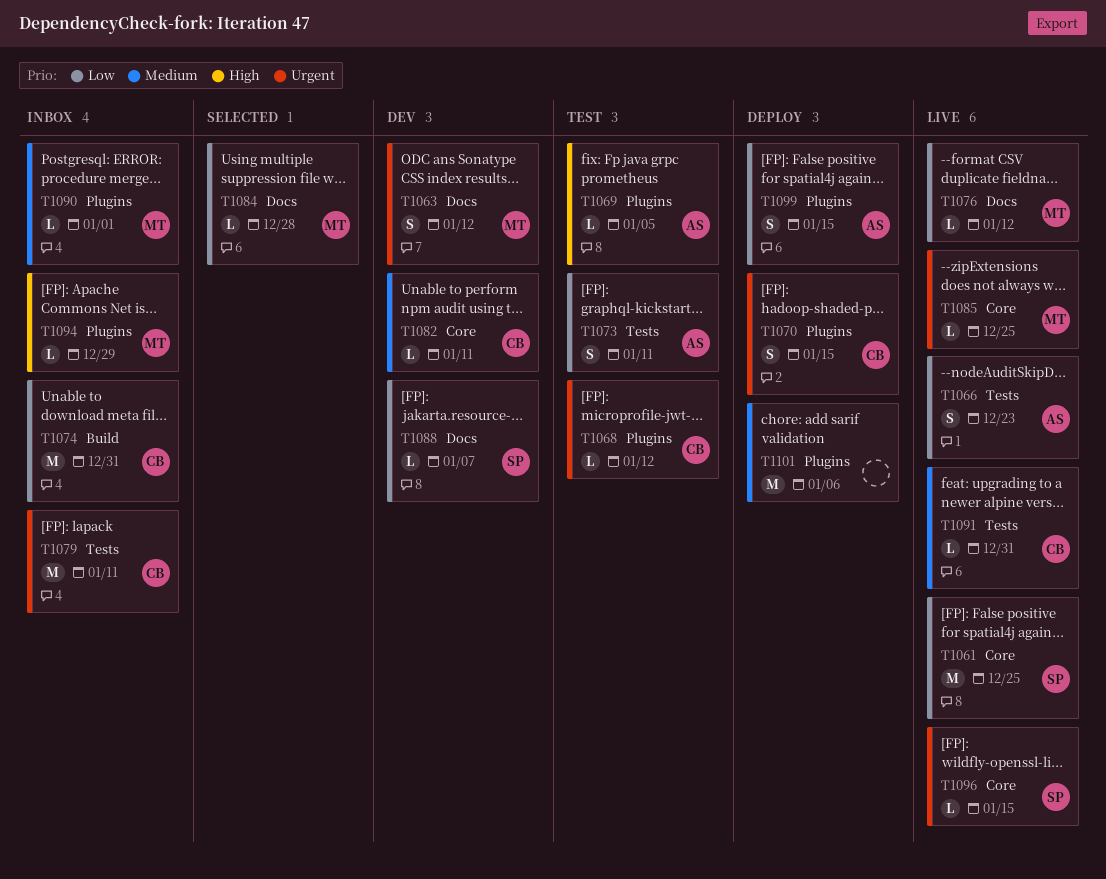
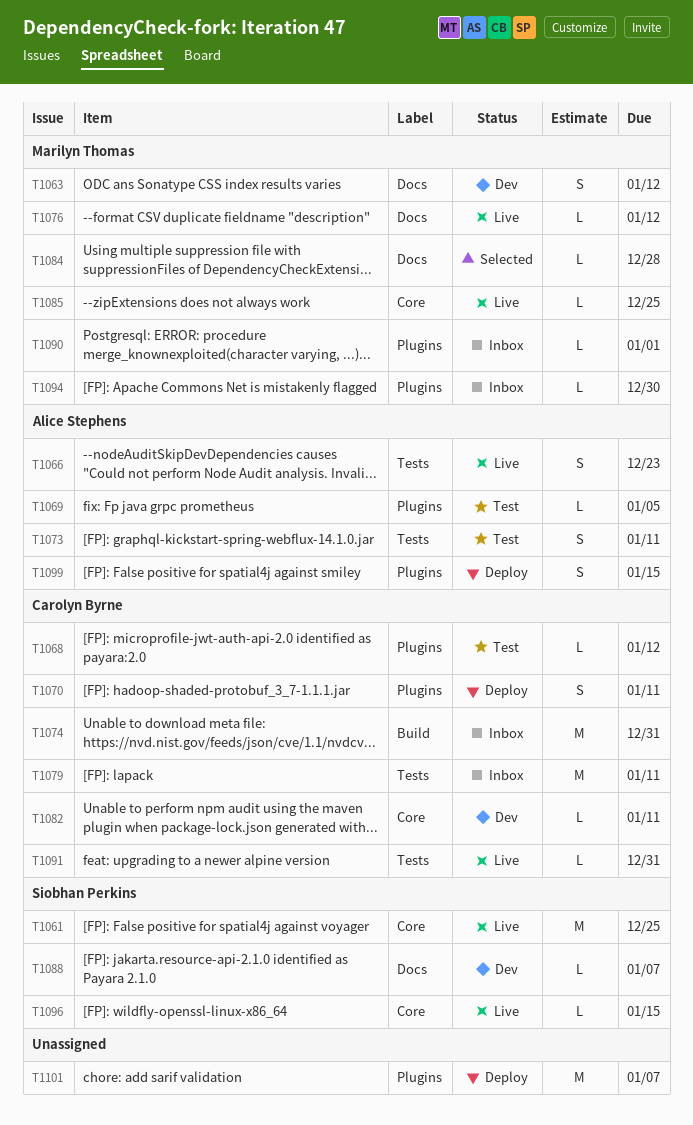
T1070, due: Jan 15 -> Jan 11
T1094, due: Dec 29 -> Dec 30
T1101, due: Jan 6 -> Jan 7

